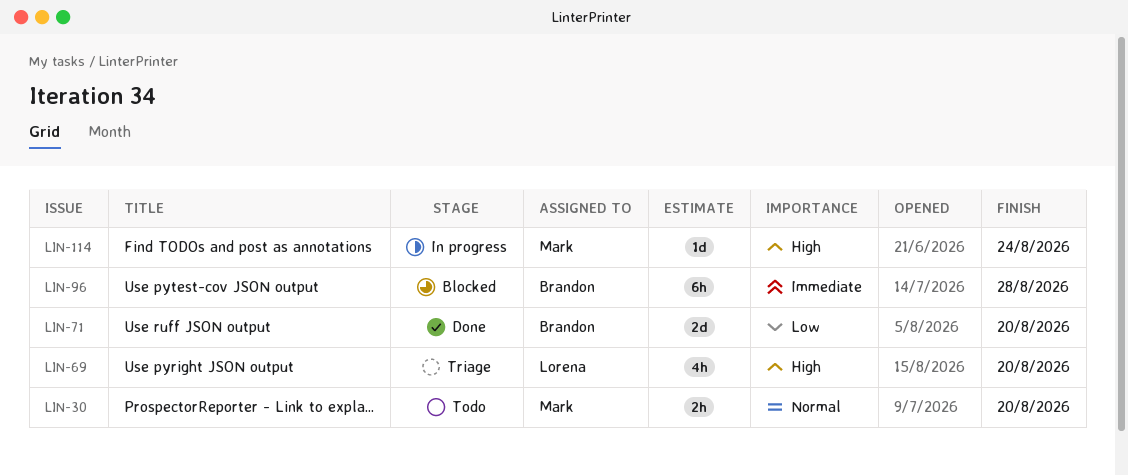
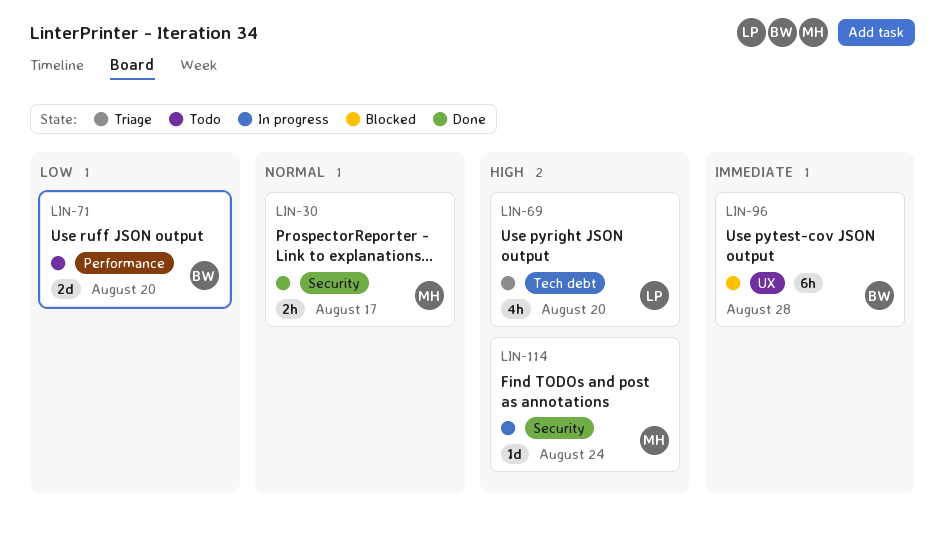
LIN-30, status: Todo -> Done
LIN-30, due: Aug 20 -> Aug 17
LIN-71, status: Done -> Todo

